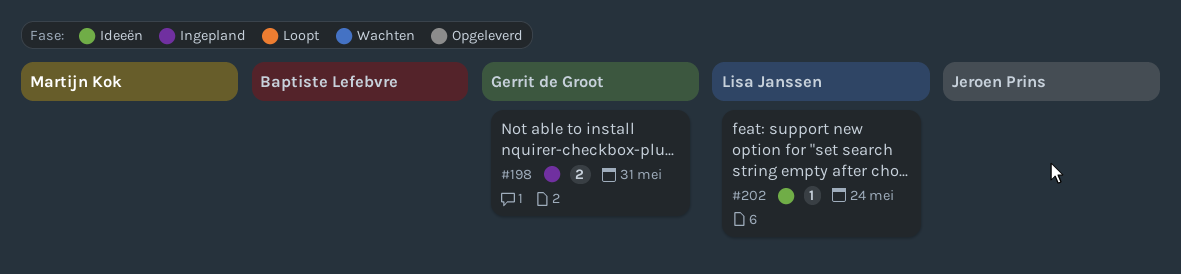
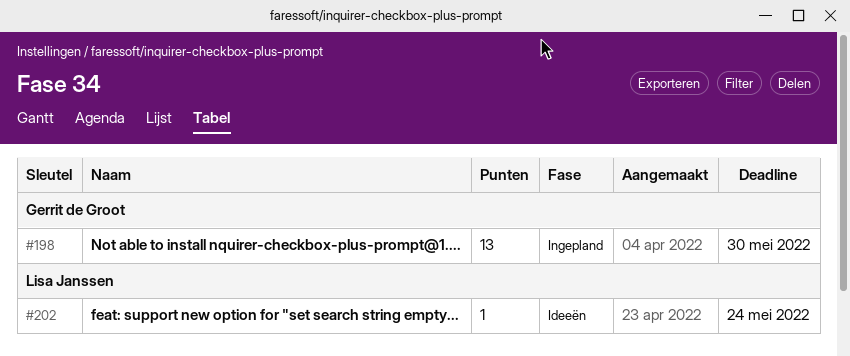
#198, estimate: 2 -> 13
#198, due: May 31 -> May 30

